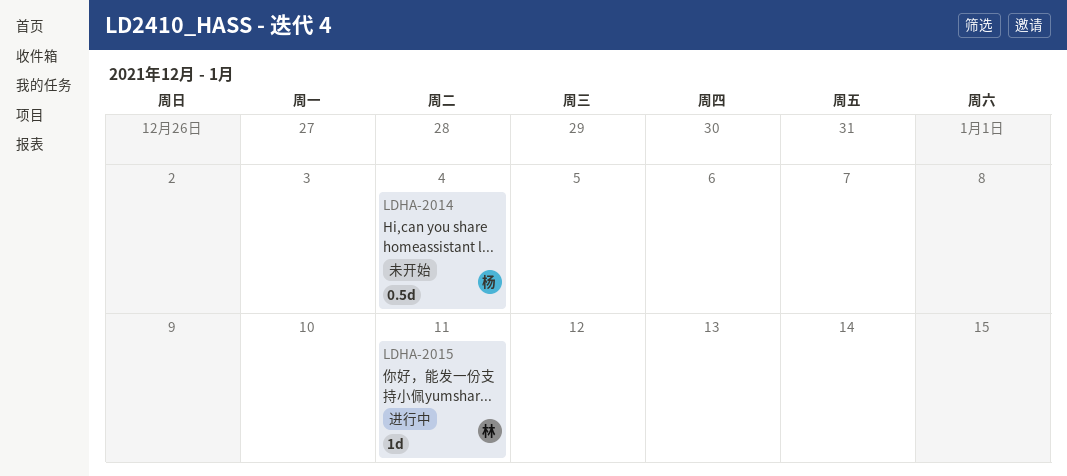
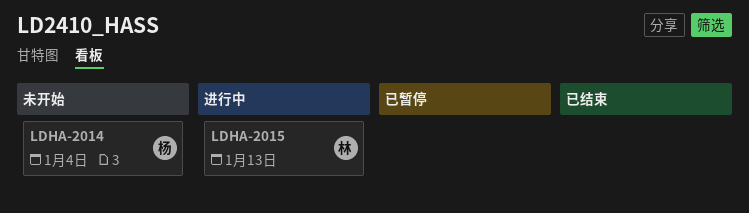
LDHA-2015, due: Jan 11 -> Jan 13

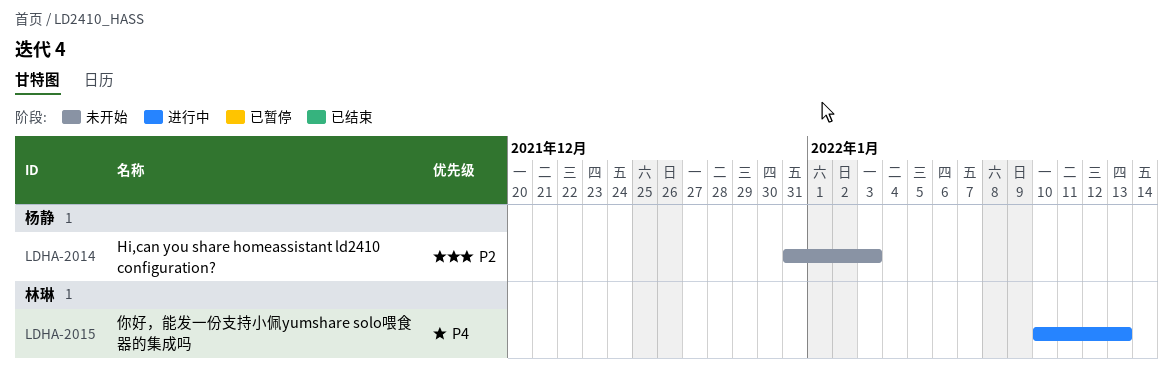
LDHA-2014, due: Jan 4 -> Jan 3

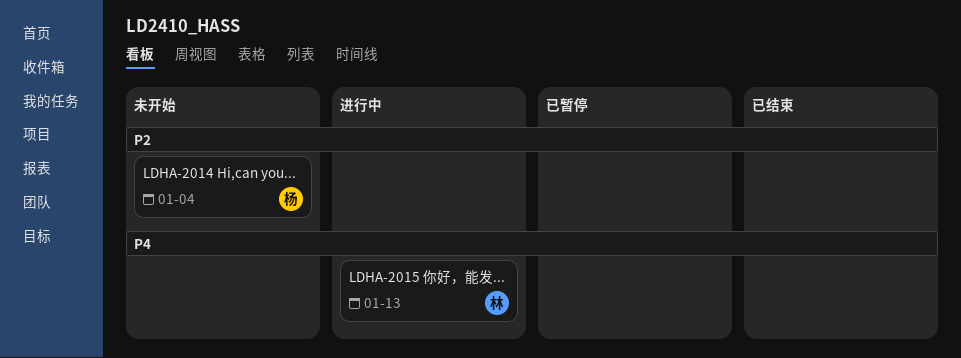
LDHA-2014, due: Jan 3 -> Jan 4

